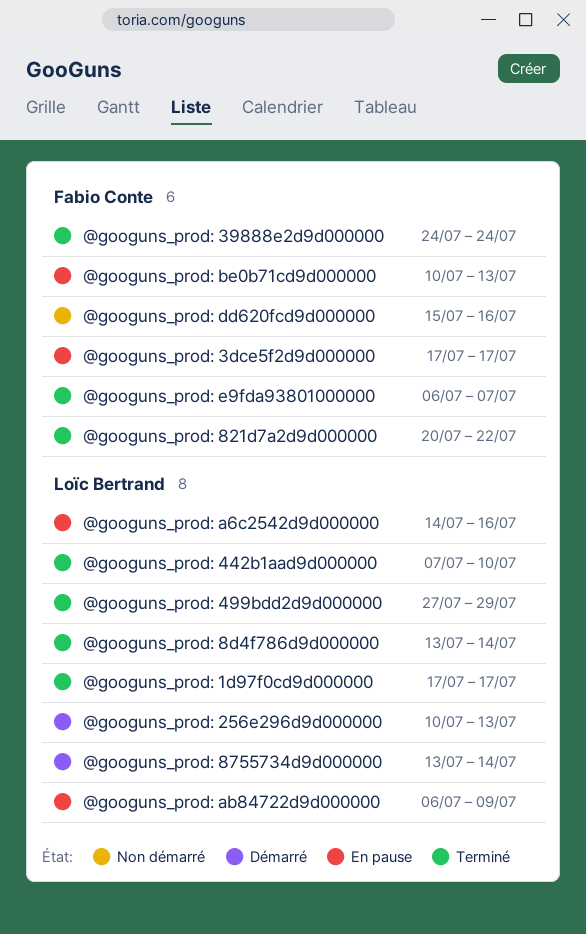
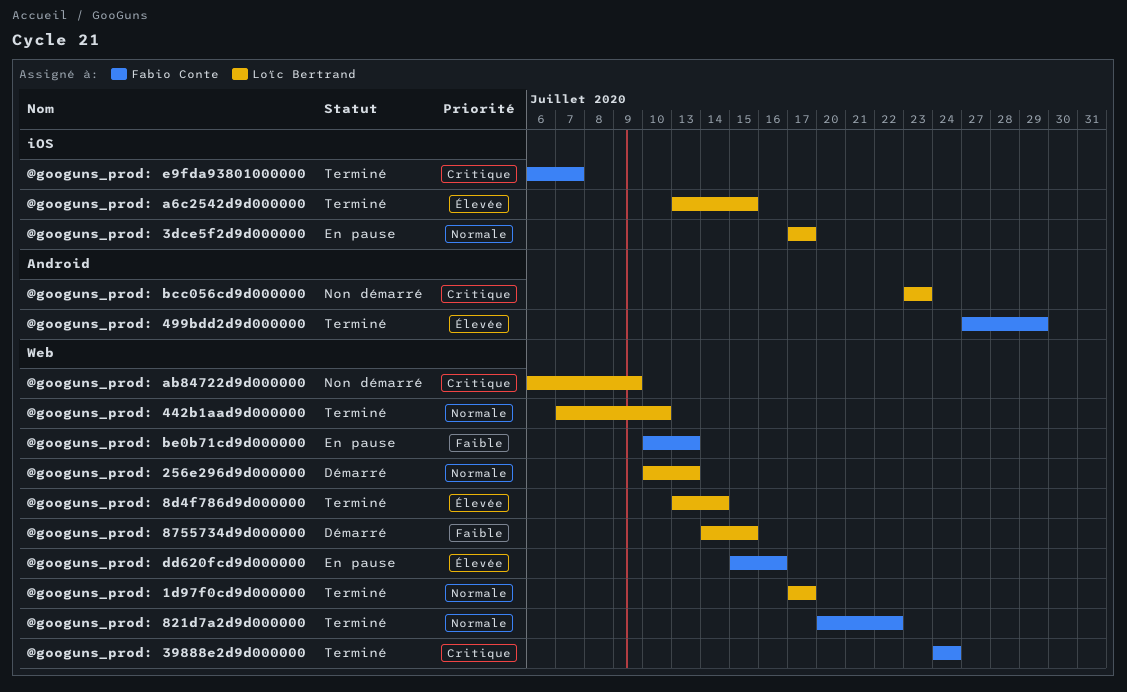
@googuns_prod: 3dce5f2d9d000000, owner: Fabio Conte -> Loïc Bertrand
@googuns_prod: 499bdd2d9d000000, owner: Loïc Bertrand -> Fabio Conte
@googuns_prod: 8755734d9d000000, start: Jul 13 -> Jul 14
@googuns_prod: 8755734d9d000000, due: Jul 14 -> Jul 15
@googuns_prod: a6c2542d9d000000, status: En pause -> Terminé
@googuns_prod: a6c2542d9d000000, start: Jul 14 -> Jul 13
@googuns_prod: a6c2542d9d000000, due: Jul 16 -> Jul 15
@googuns_prod: ab84722d9d000000, status: En pause -> Non démarré
@googuns_prod: bcc056cd9d000000: none -> present
@googuns_prod: dd620fcd9d000000, status: Non démarré -> En pause

